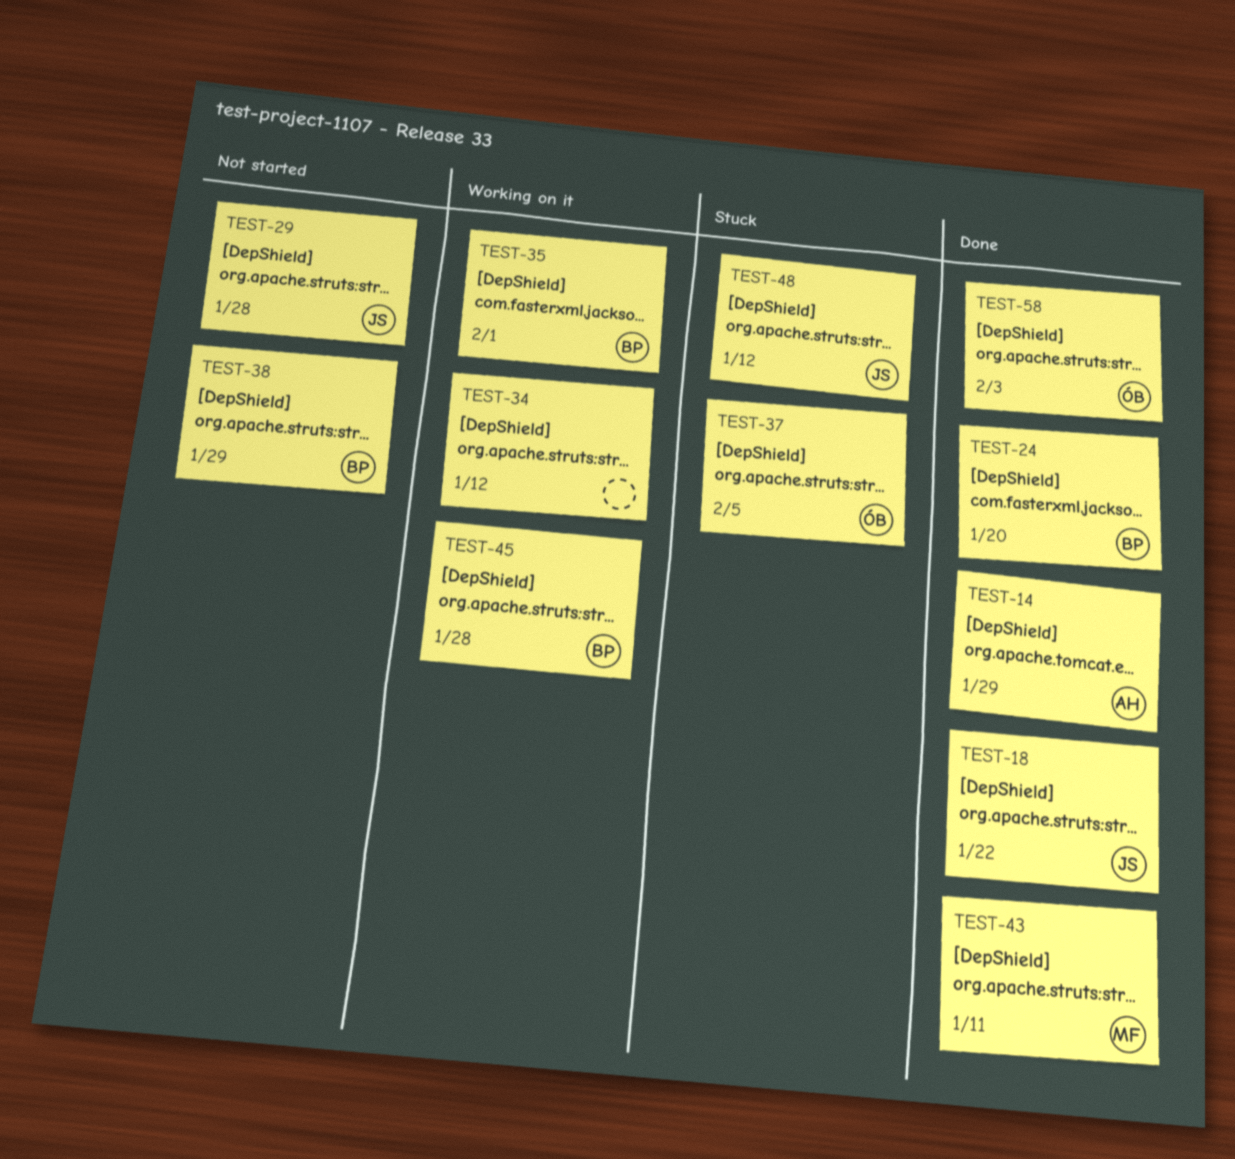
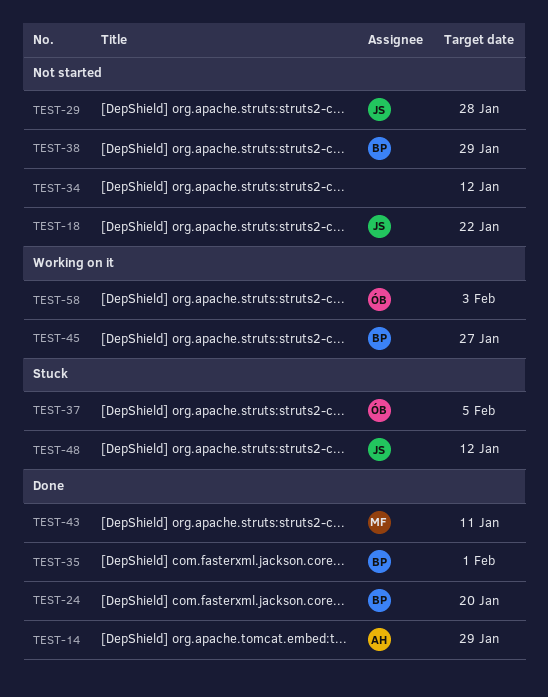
TEST-18, status: Done -> Not started
TEST-34, status: Working on it -> Not started
TEST-35, status: Working on it -> Done
TEST-45, due: Jan 28 -> Jan 27
TEST-58, status: Done -> Working on it

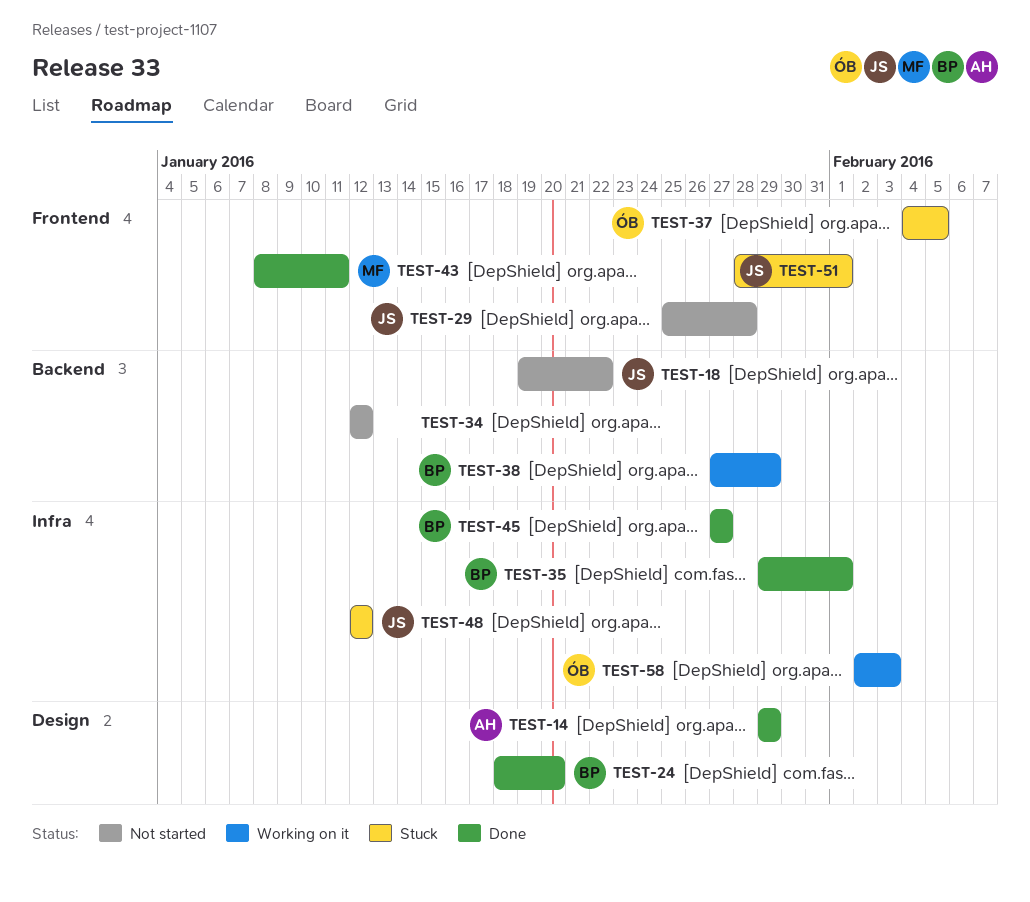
TEST-38, status: Not started -> Working on it
TEST-45, status: Working on it -> Done
TEST-51: none -> present

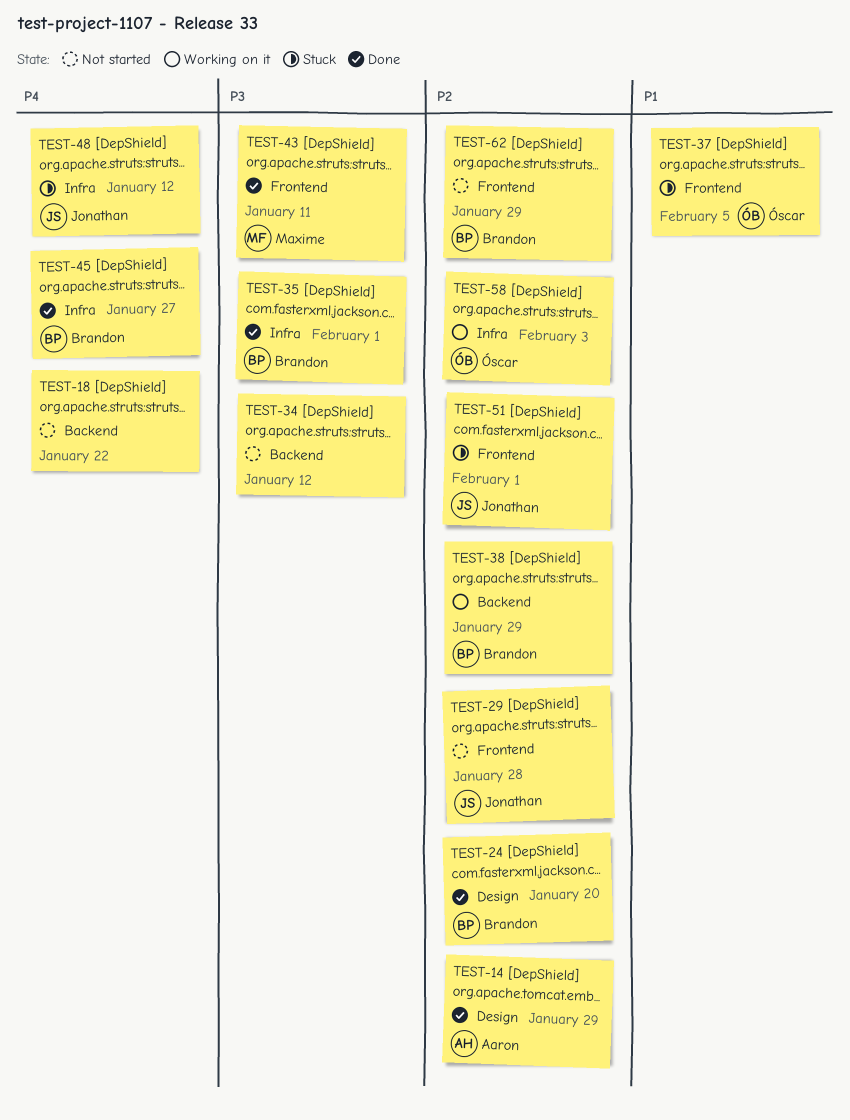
TEST-18, owner: Jonathan -> none
TEST-62: none -> present

